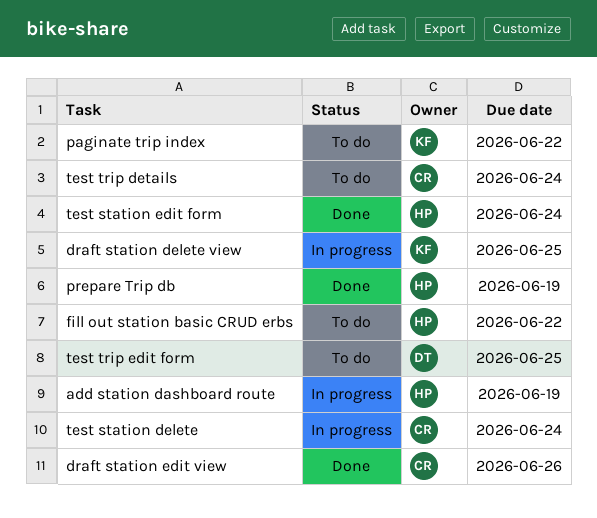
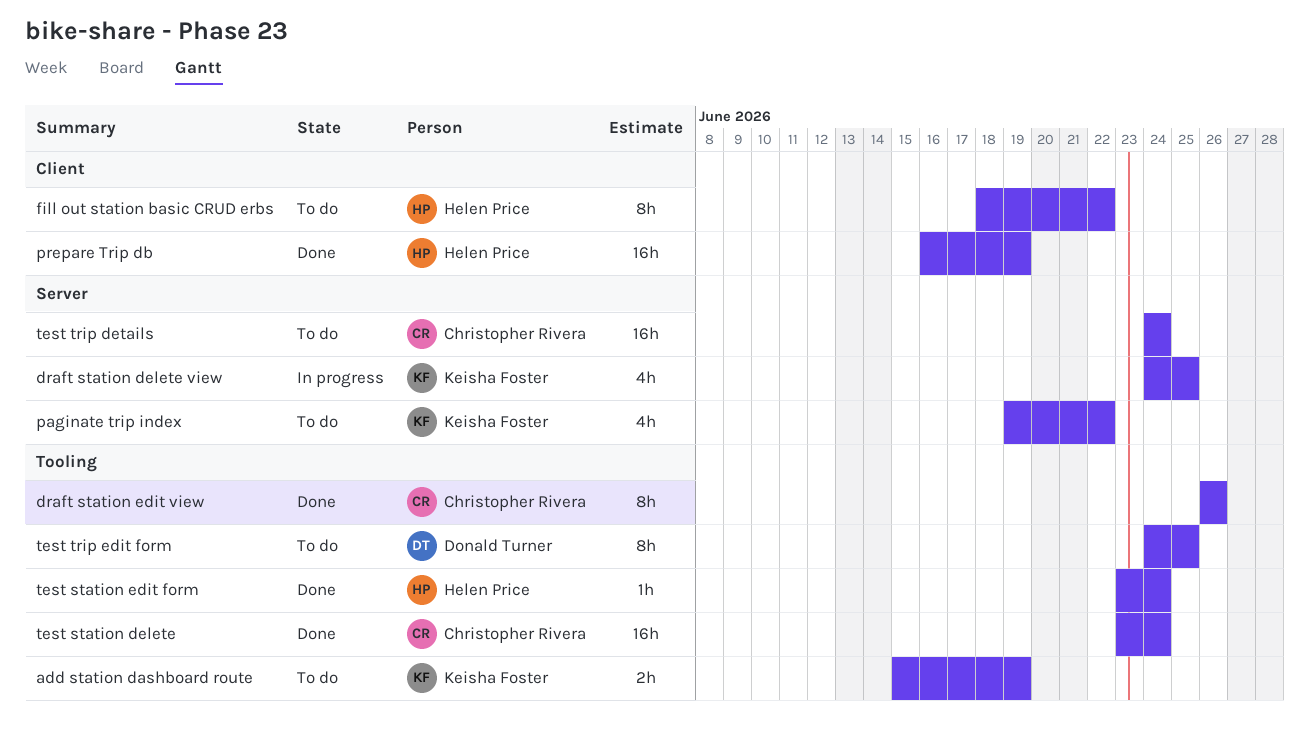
add station dashboard route, status: In progress -> To do
add station dashboard route, owner: Helen Price -> Keisha Foster
test station delete, status: In progress -> Done

